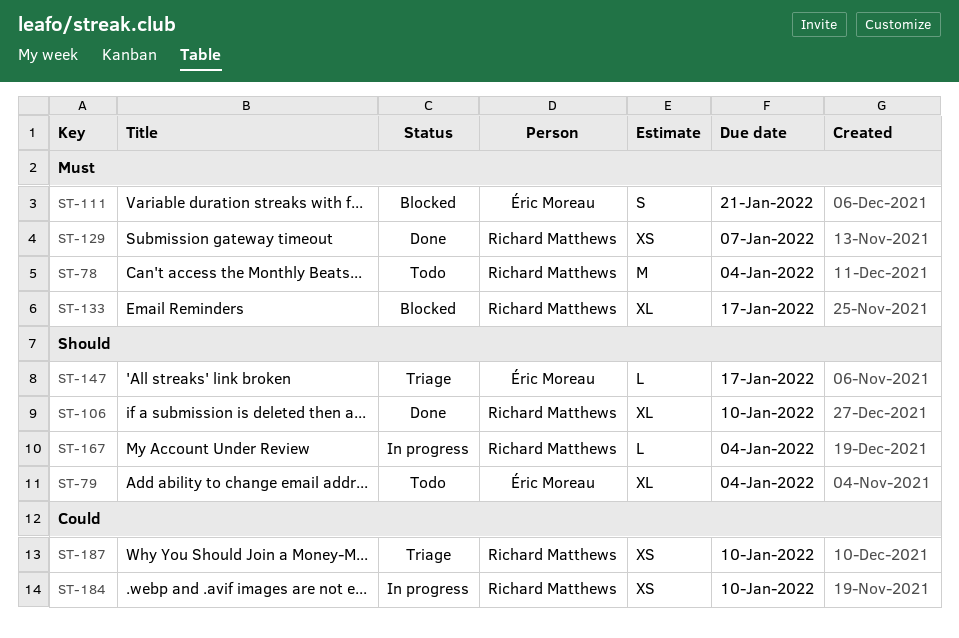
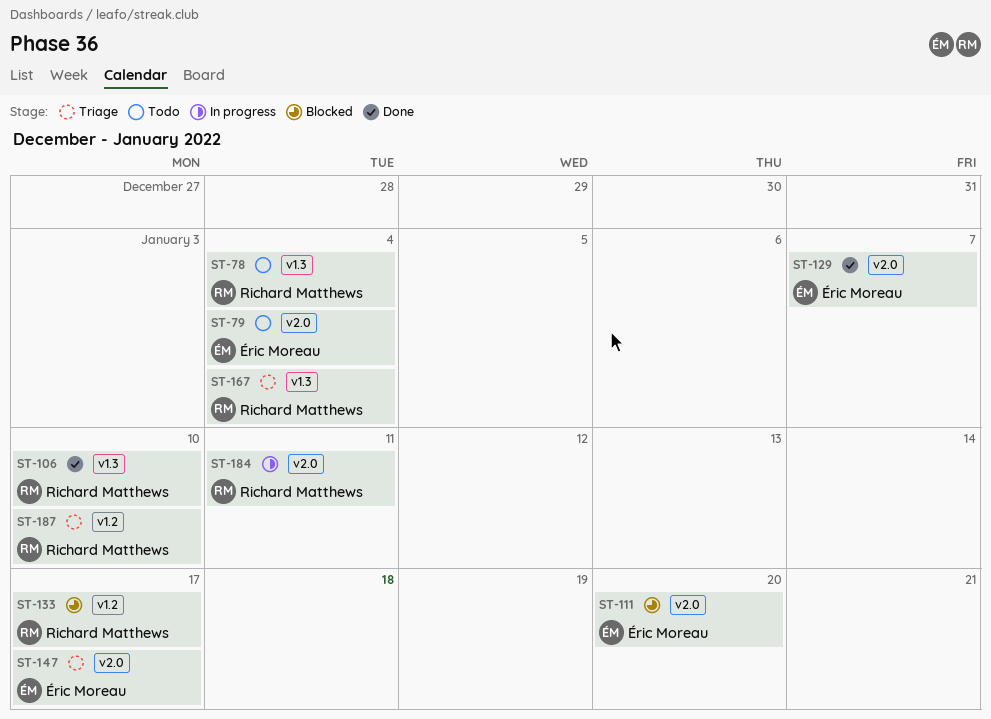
ST-111, due: Jan 21 -> Jan 20
ST-129, owner: Richard Matthews -> Éric Moreau
ST-167, status: In progress -> Triage
ST-184, due: Jan 10 -> Jan 11

